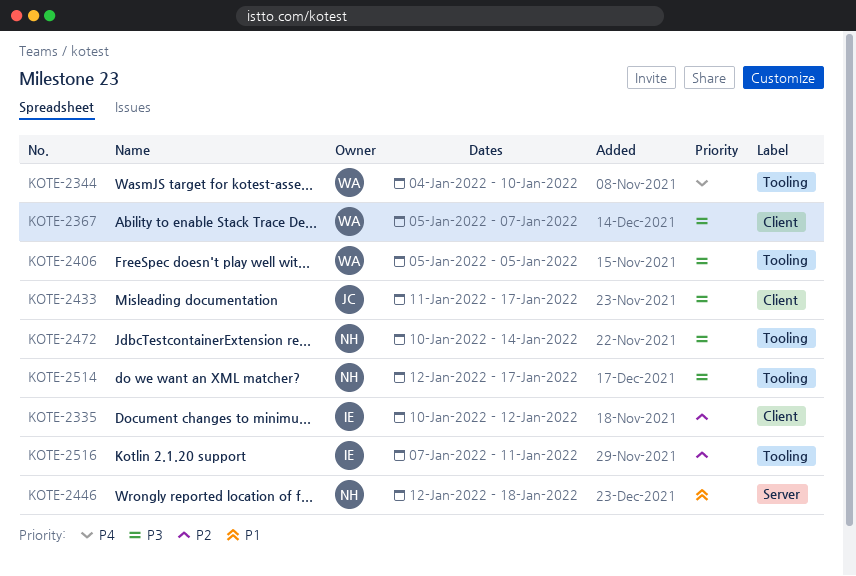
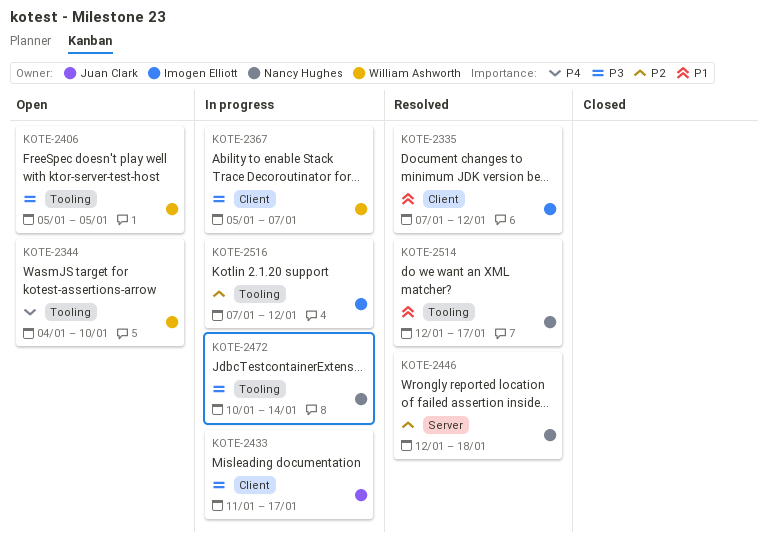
KOTE-2335, priority: P2 -> P1
KOTE-2335, start: Jan 10 -> Jan 7
KOTE-2446, priority: P1 -> P2
KOTE-2514, priority: P3 -> P1
KOTE-2516, due: Jan 11 -> Jan 12

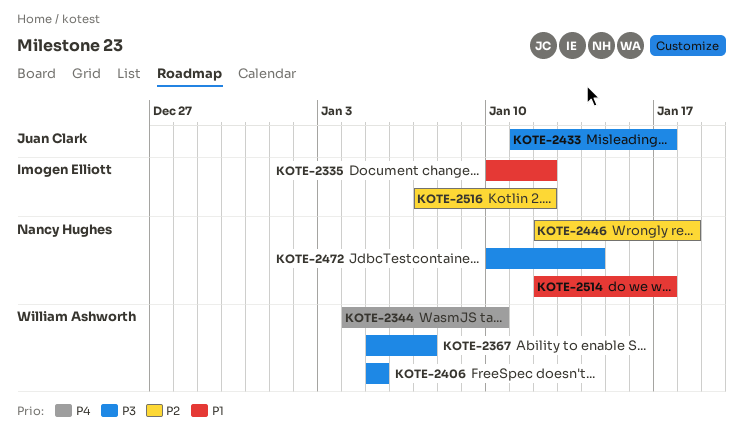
KOTE-2335, start: Jan 7 -> Jan 10

